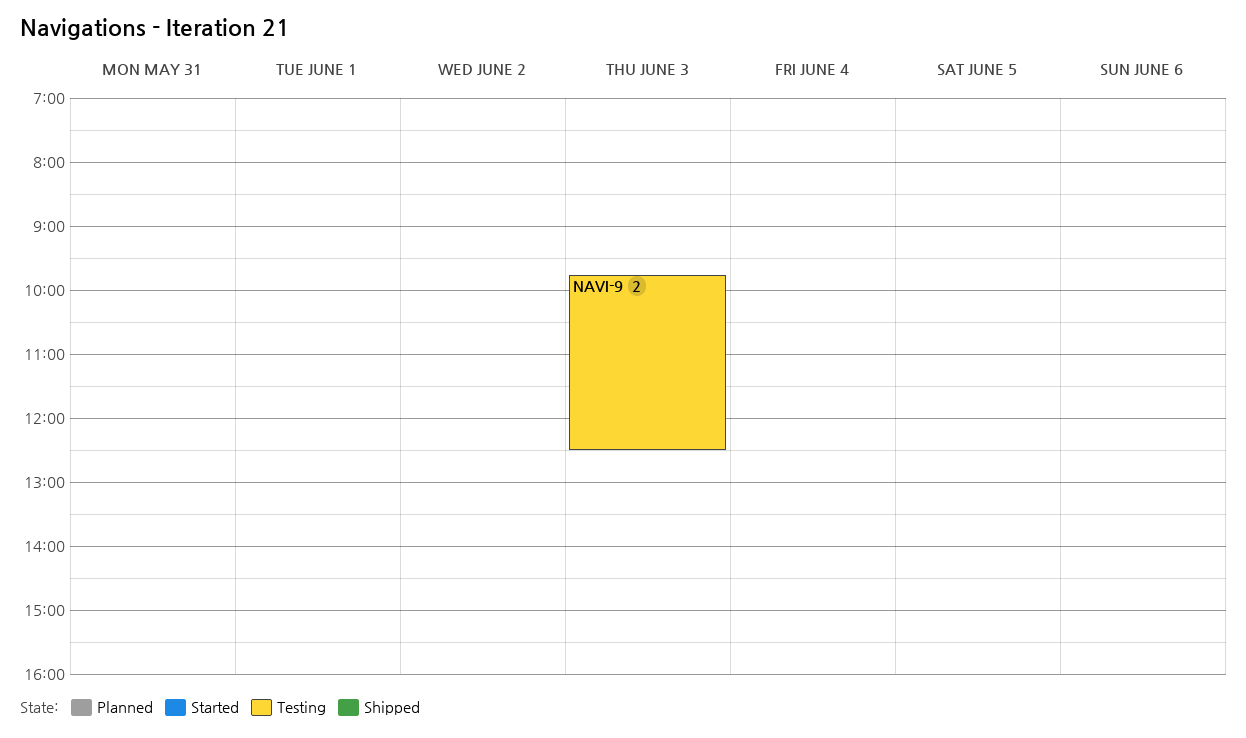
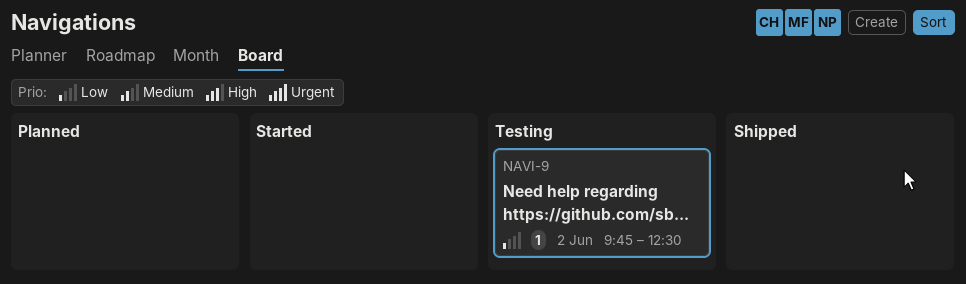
NAVI-9, estimate: 2 -> 1
NAVI-9, day: Jun 3 -> Jun 2

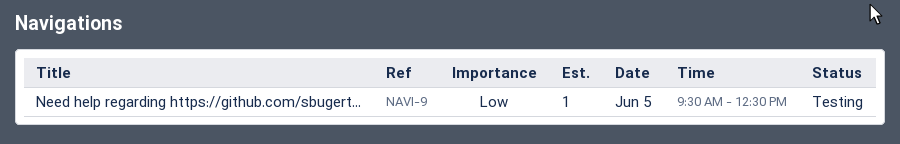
NAVI-9, day: Jun 2 -> Jun 5
NAVI-9, begins: 09:45 -> 09:30

